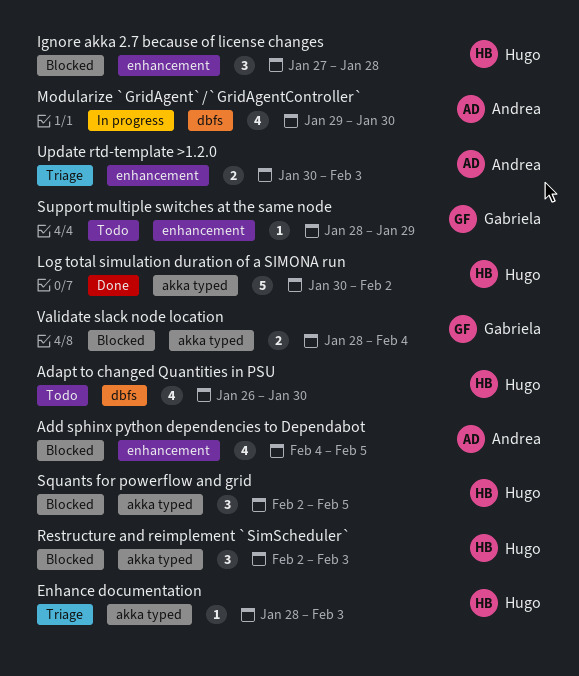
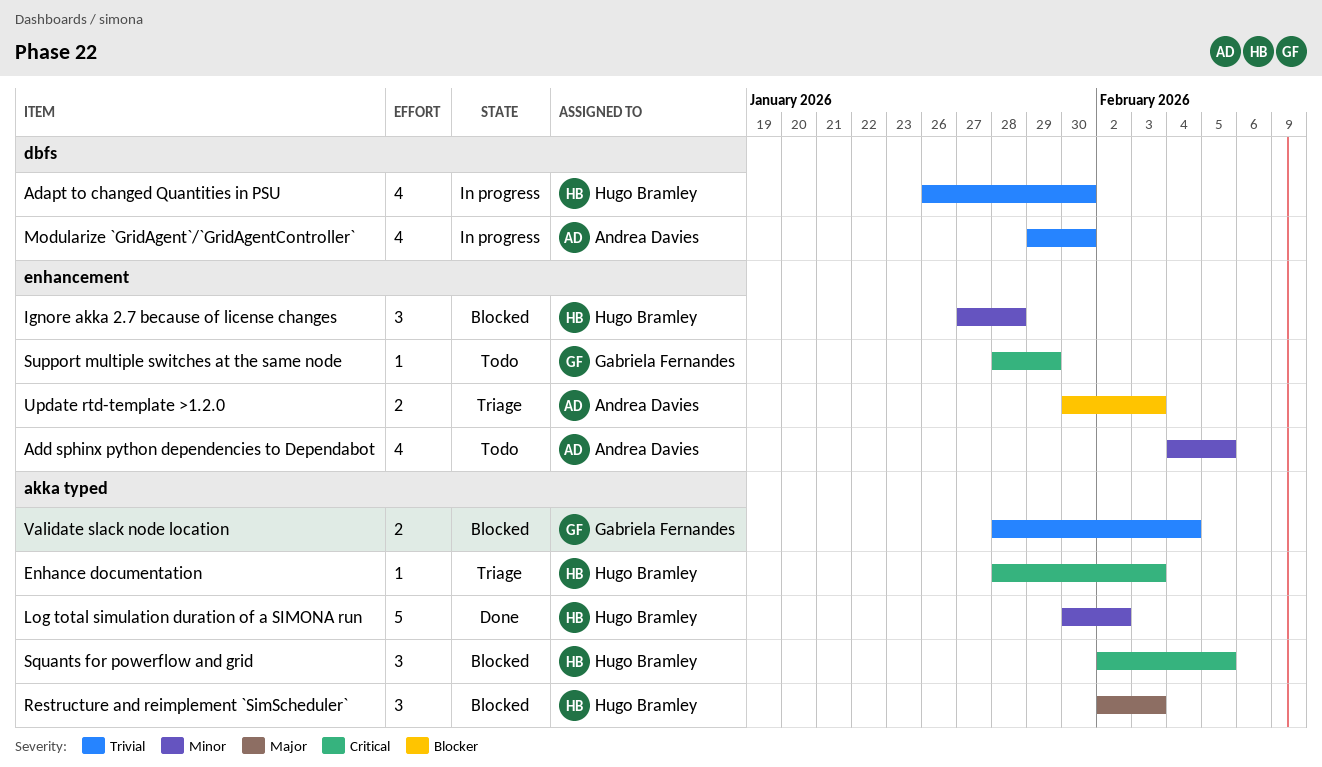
Adapt to changed Quantities in PSU, status: Todo -> In progress
Add sphinx python dependencies to Dependabot, status: Blocked -> Todo

